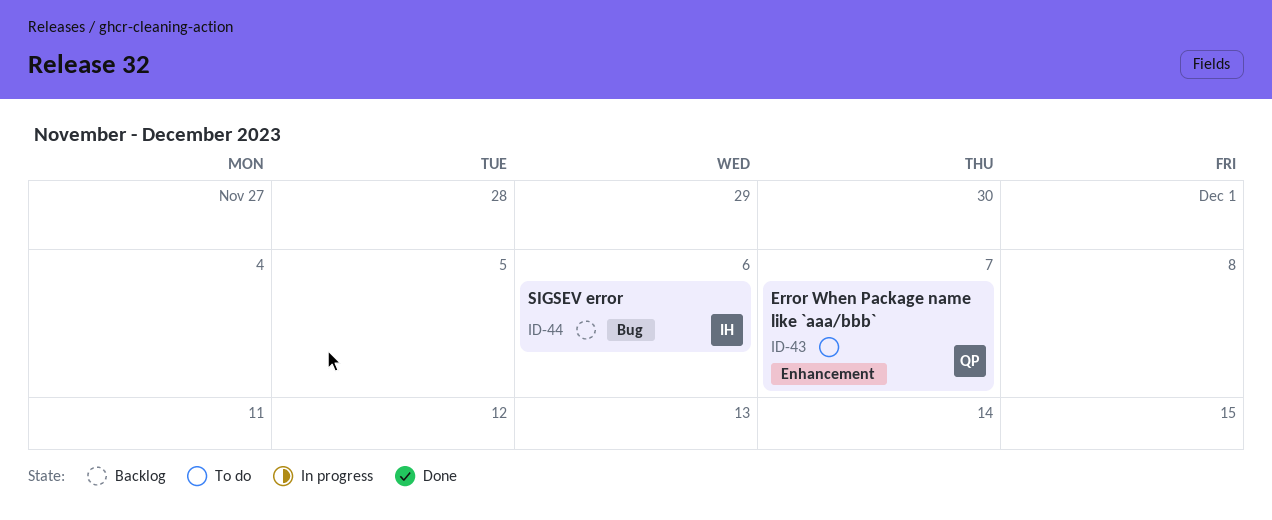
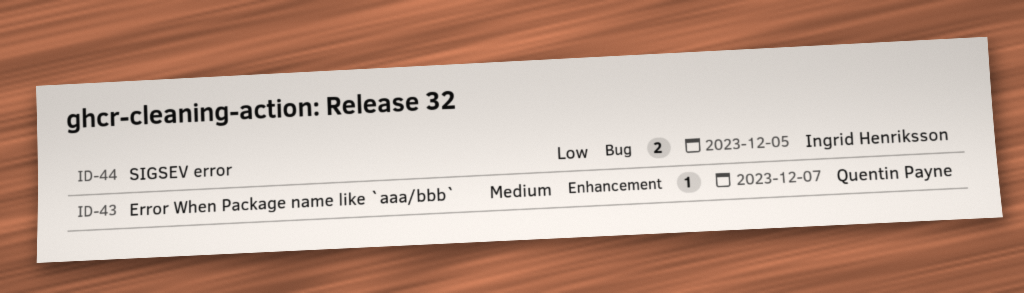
ID-44, due: Dec 6 -> Dec 5

